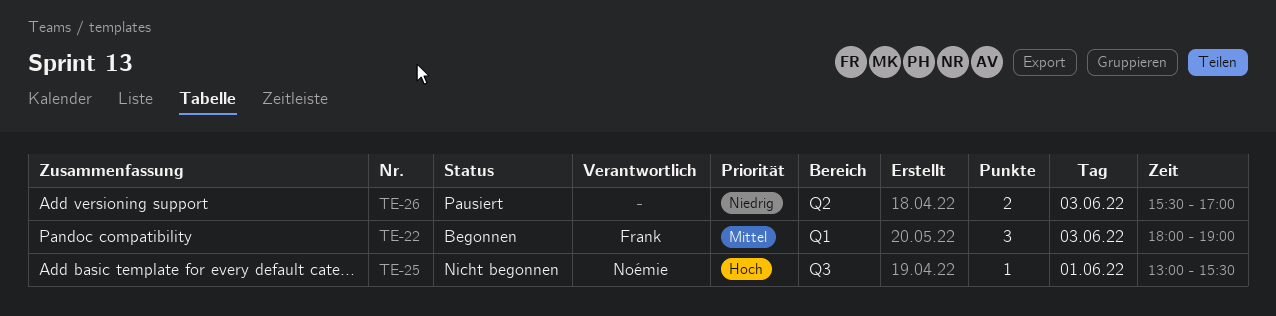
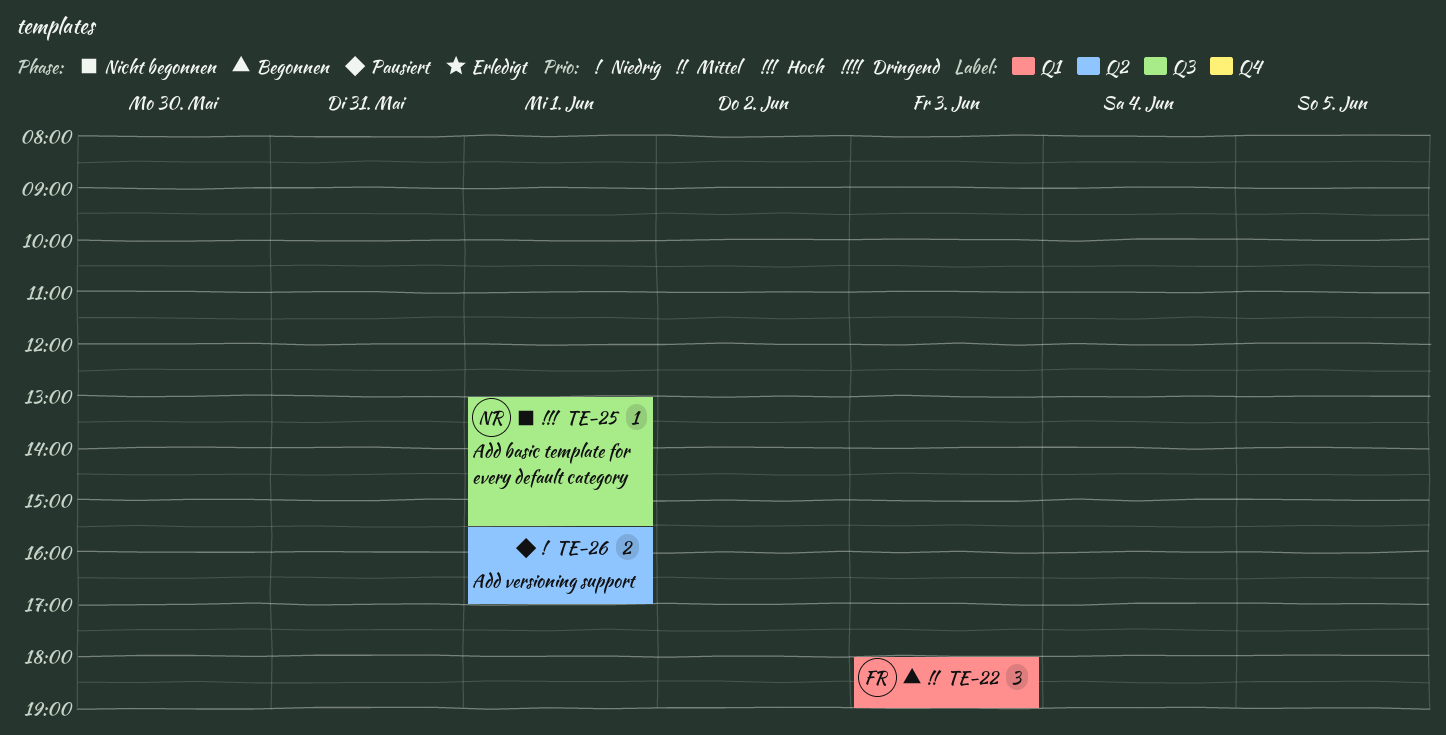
TE-26, day: Jun 3 -> Jun 1

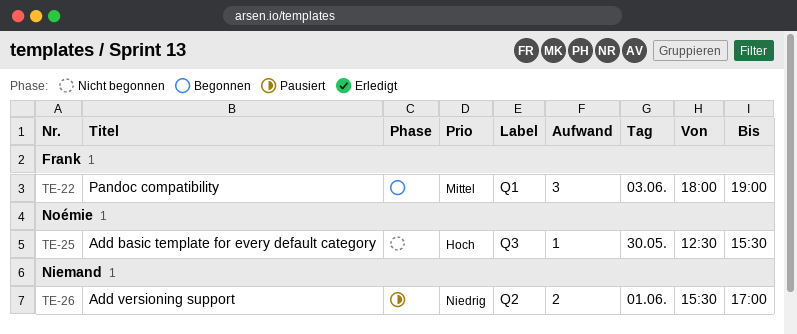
TE-25, day: Jun 1 -> May 30
TE-25, begins: 13:00 -> 12:30

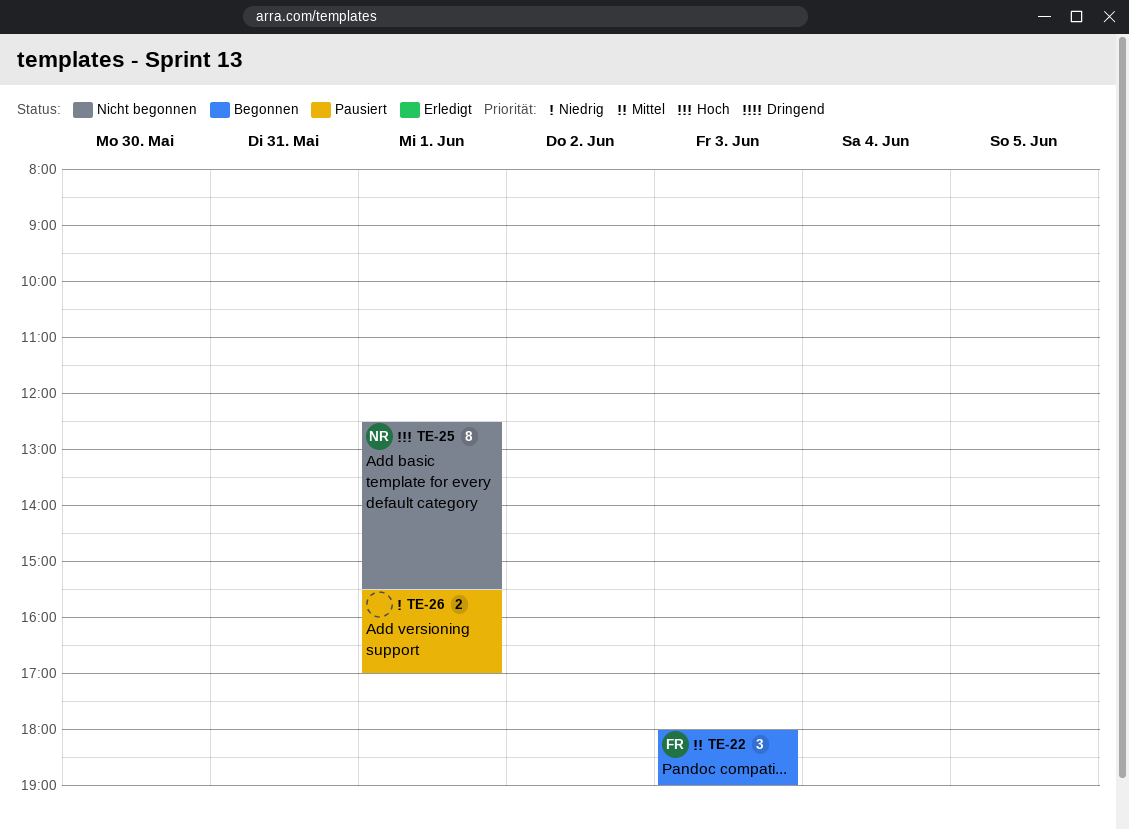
TE-25, estimate: 1 -> 8
TE-25, day: May 30 -> Jun 1

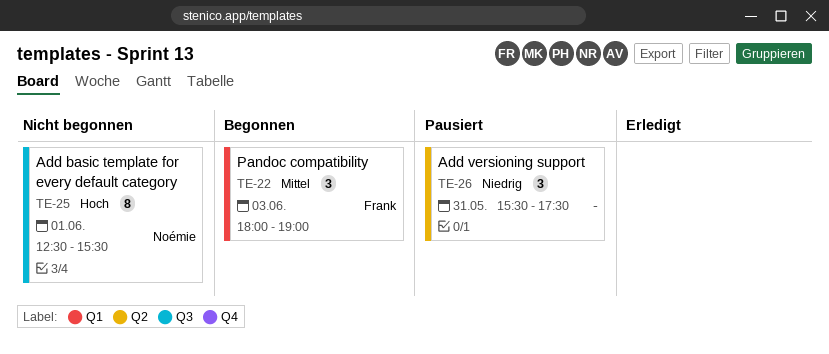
TE-26, estimate: 2 -> 3
TE-26, day: Jun 1 -> May 31
TE-26, ends: 17:00 -> 17:30

